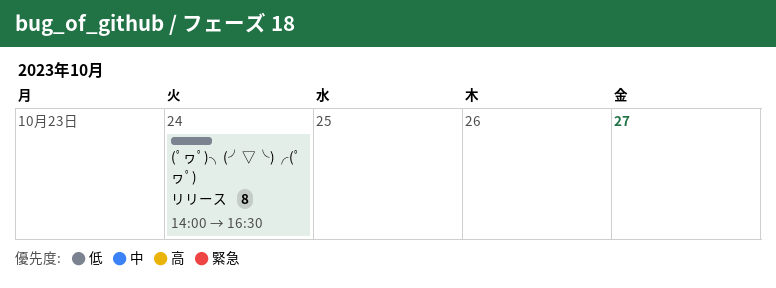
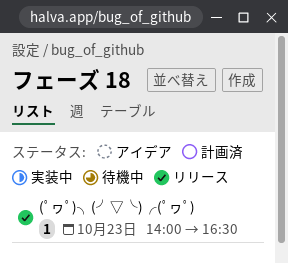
(ﾟヮﾟ)╮(╯▽╰)╭(ﾟヮﾟ), estimate: 8 -> 1
(ﾟヮﾟ)╮(╯▽╰)╭(ﾟヮﾟ), day: Oct 24 -> Oct 23

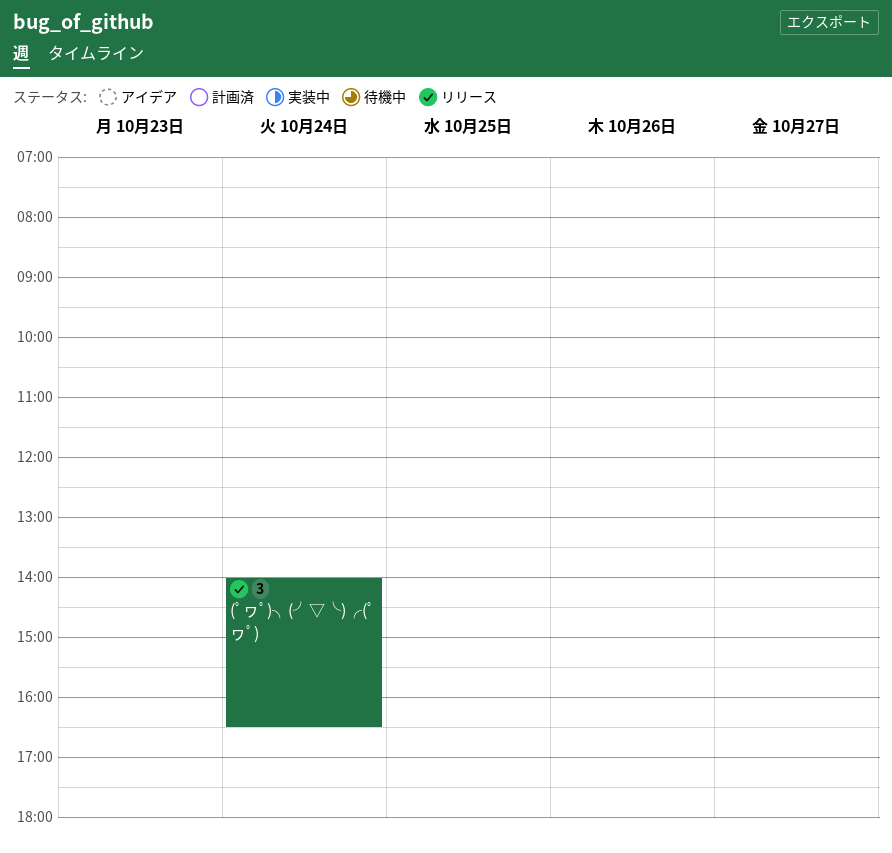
(ﾟヮﾟ)╮(╯▽╰)╭(ﾟヮﾟ), estimate: 1 -> 3
(ﾟヮﾟ)╮(╯▽╰)╭(ﾟヮﾟ), day: Oct 23 -> Oct 24

